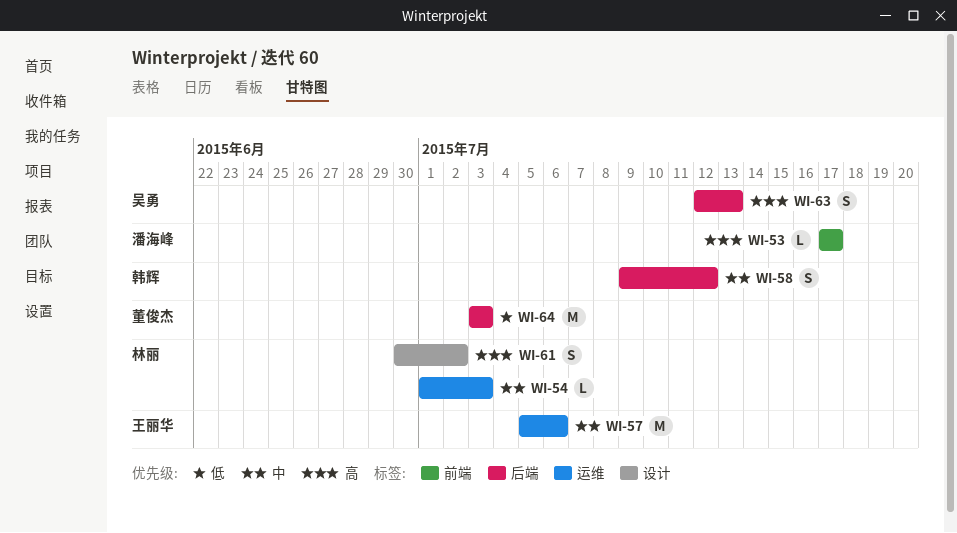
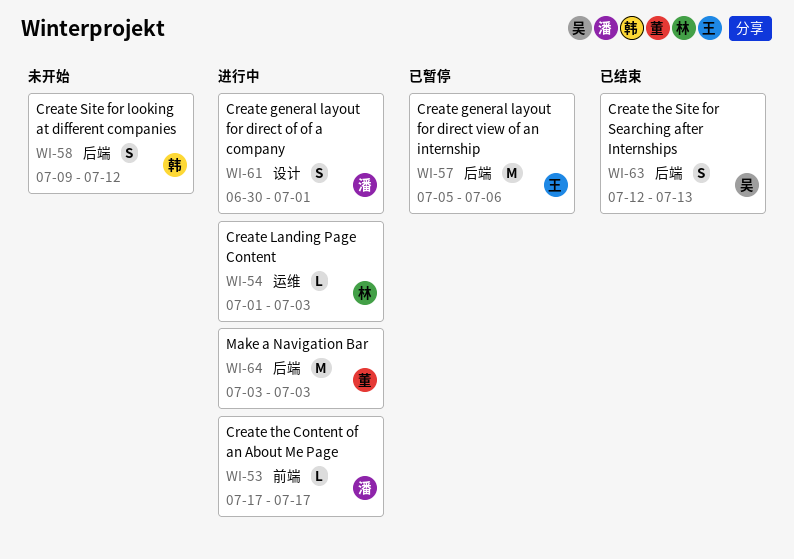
WI-57, label: 运维 -> 后端
WI-61, owner: 林丽 -> 潘海峰
WI-61, due: Jul 2 -> Jul 1

